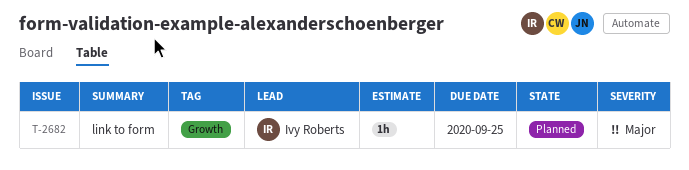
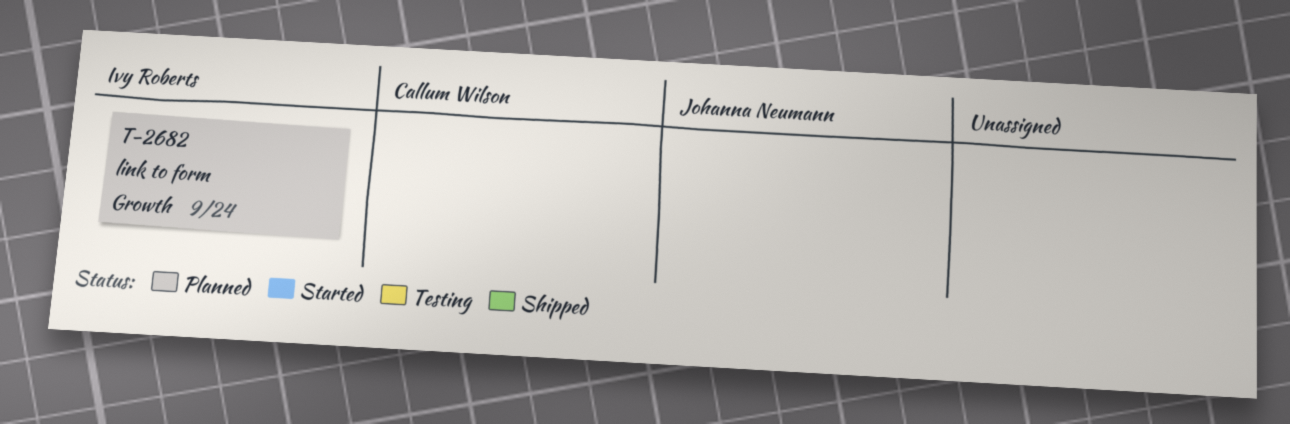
T-2682, due: Sep 25 -> Sep 24

